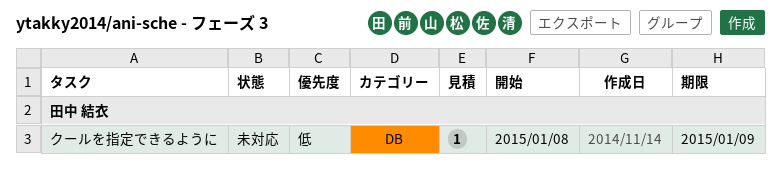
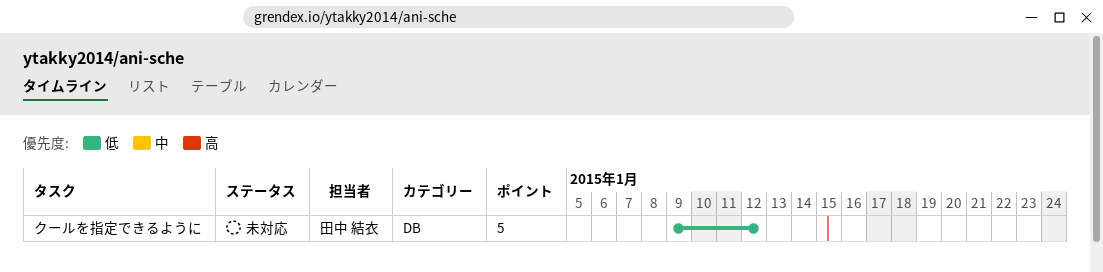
クールを指定できるように, estimate: 1 -> 5
クールを指定できるように, start: Jan 8 -> Jan 9
クールを指定できるように, due: Jan 9 -> Jan 12

